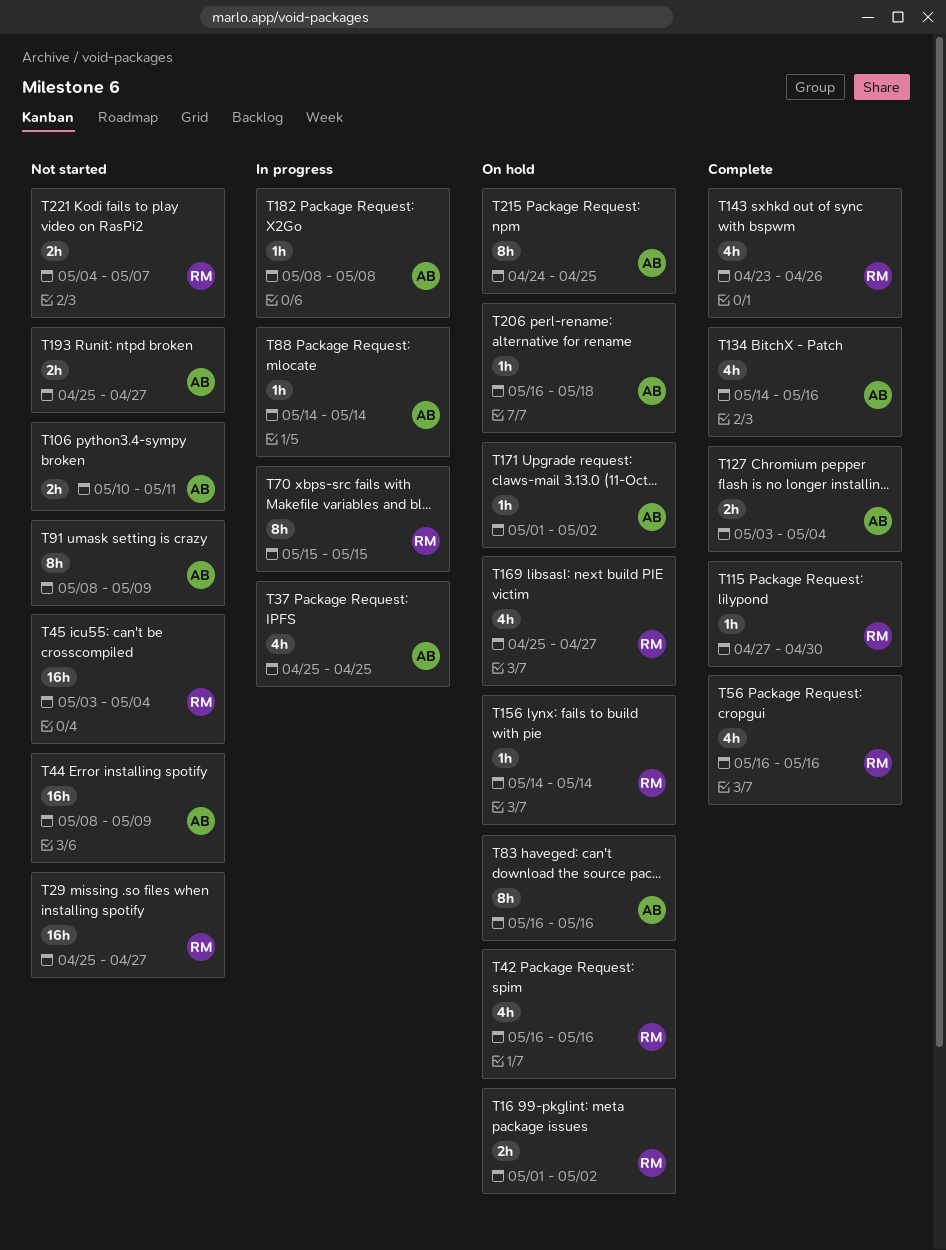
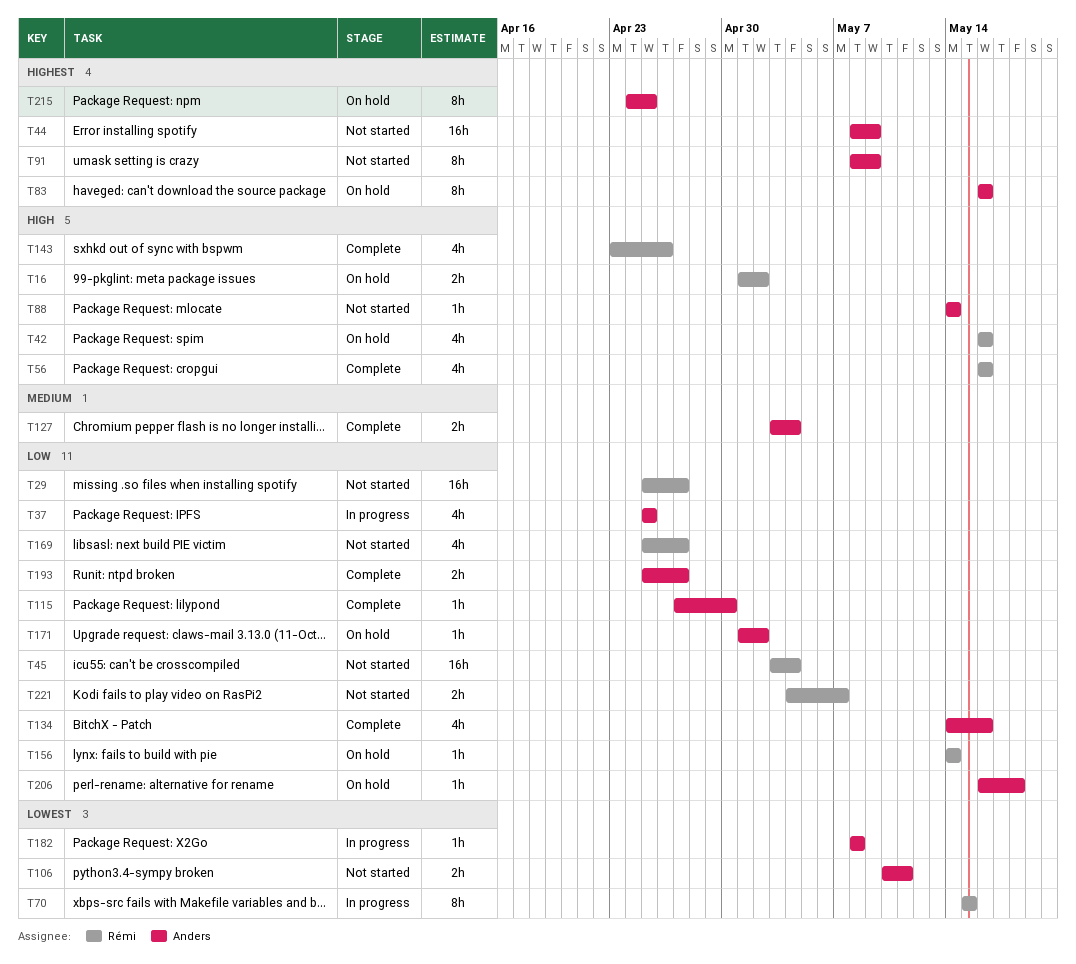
T88, status: In progress -> Not started
T115, owner: Rémi -> Anders
T169, status: On hold -> Not started
T193, status: Not started -> Complete

